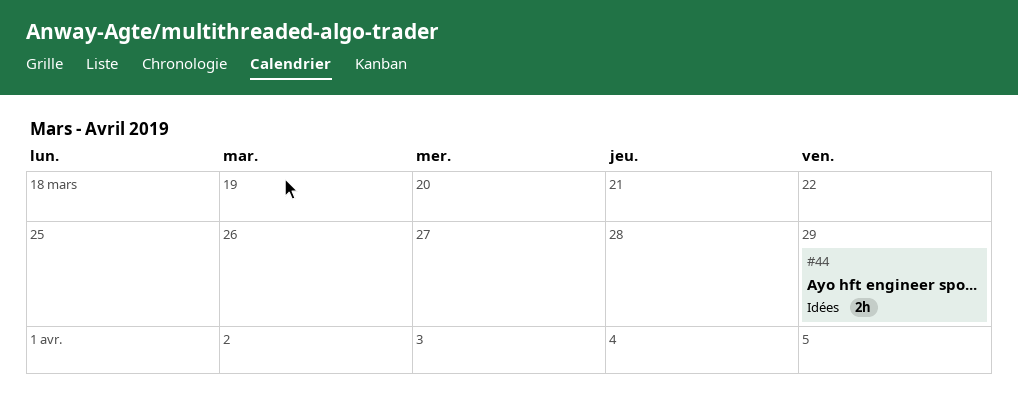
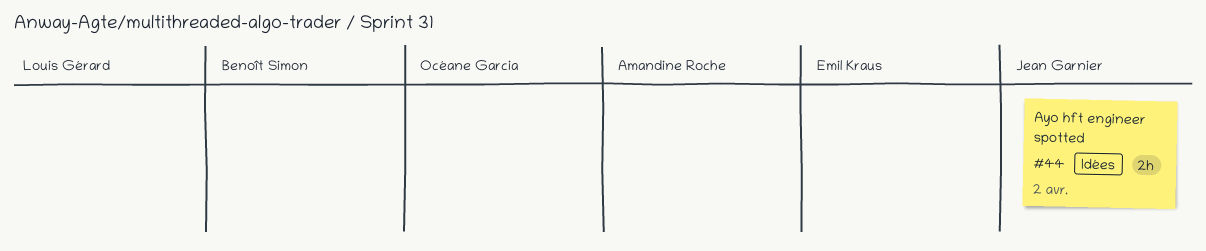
#44, due: Mar 29 -> Apr 2

